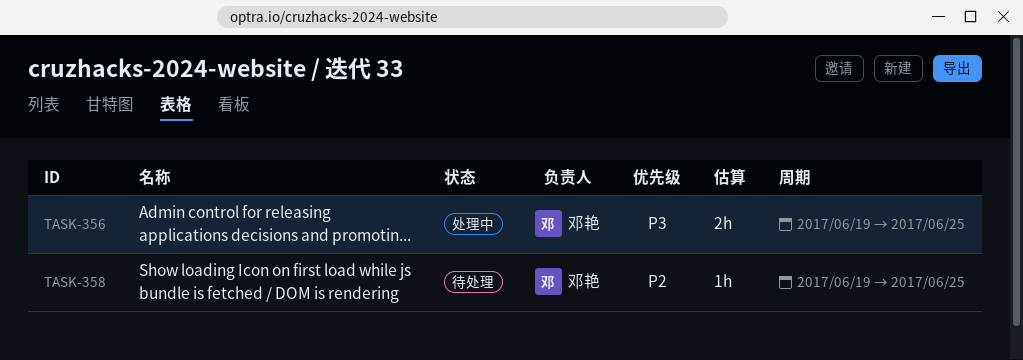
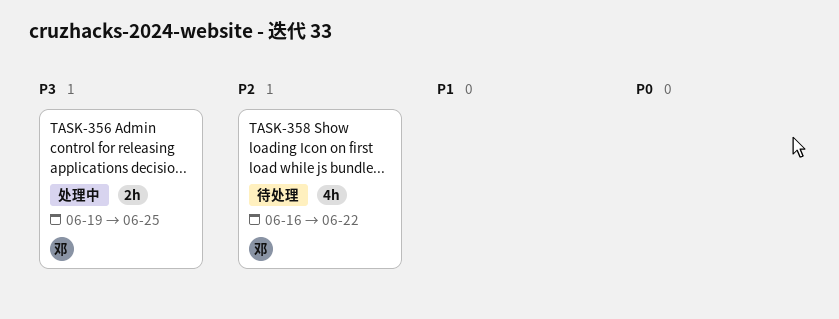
TASK-358, estimate: 1h -> 4h
TASK-358, start: Jun 19 -> Jun 16
TASK-358, due: Jun 25 -> Jun 22

